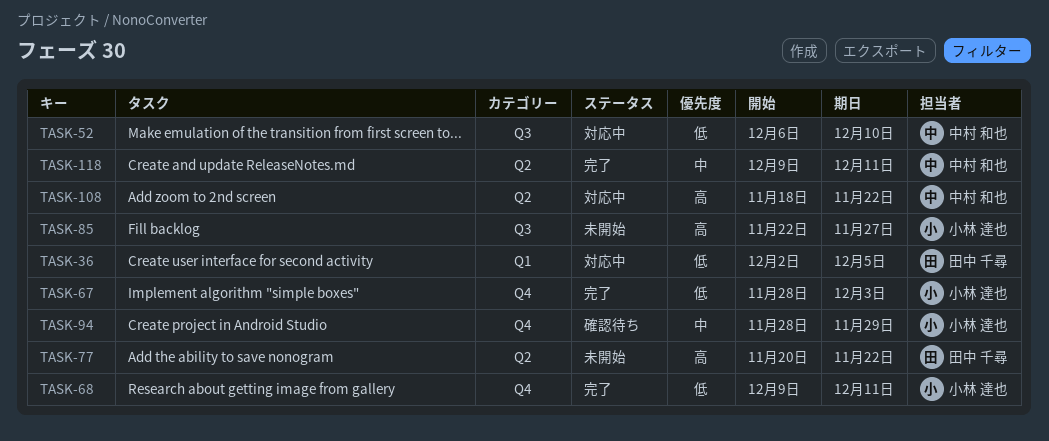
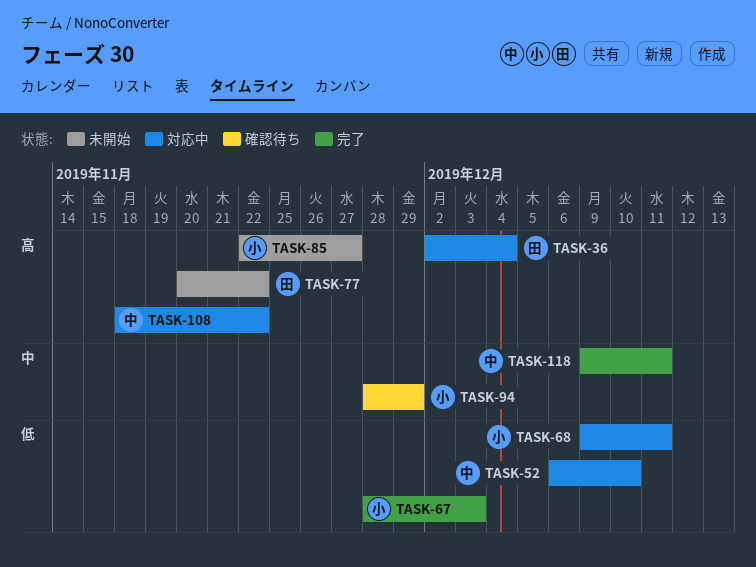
TASK-36, priority: 低 -> 高
TASK-36, due: Dec 5 -> Dec 4
TASK-68, status: 完了 -> 対応中

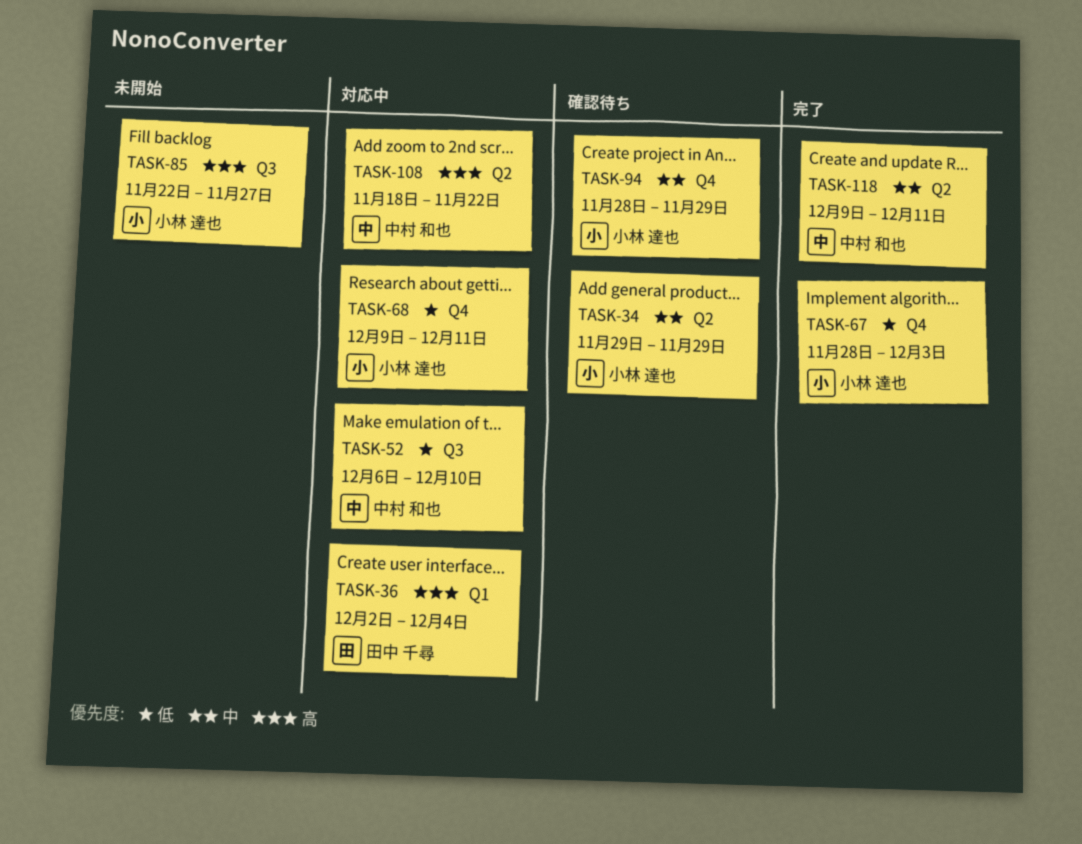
TASK-34: none -> present
TASK-77: present -> none

